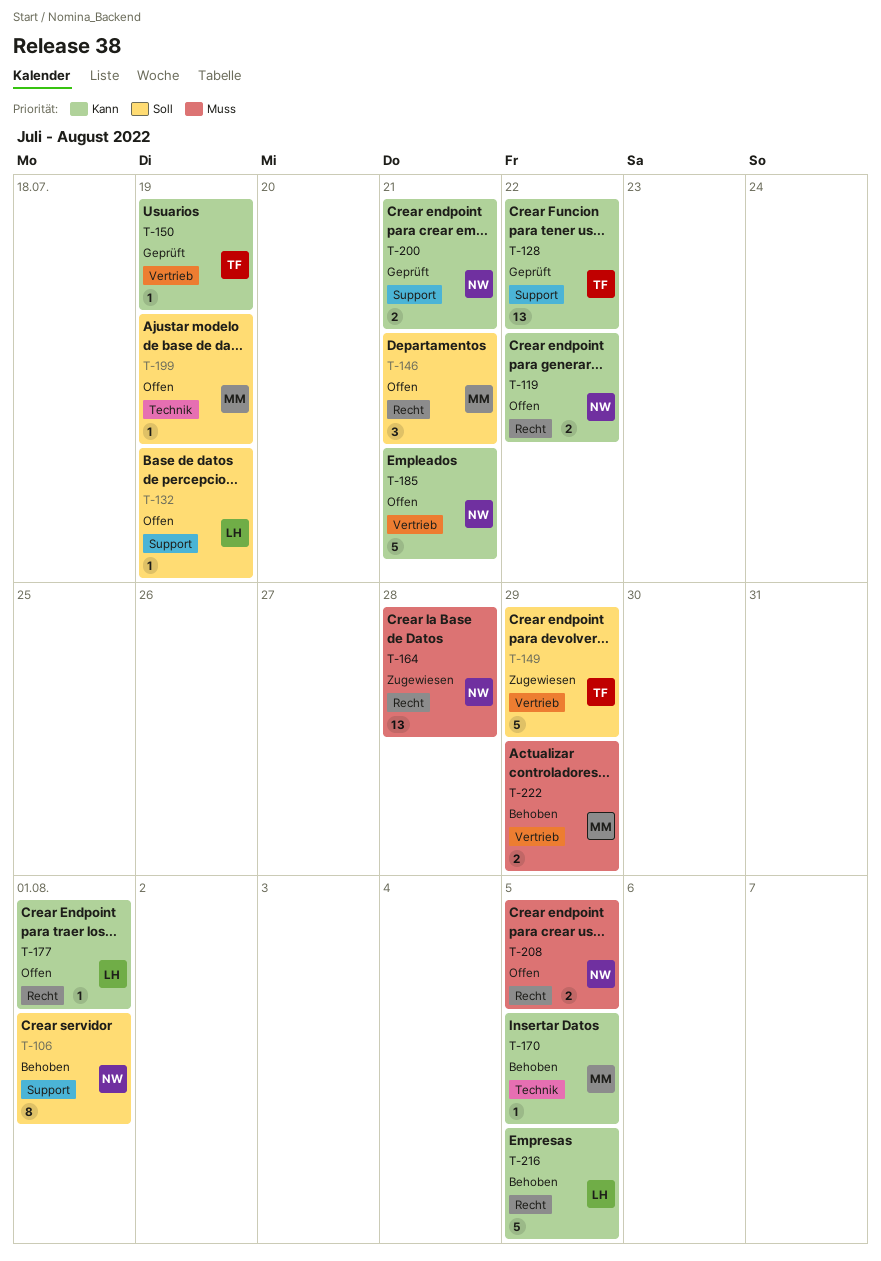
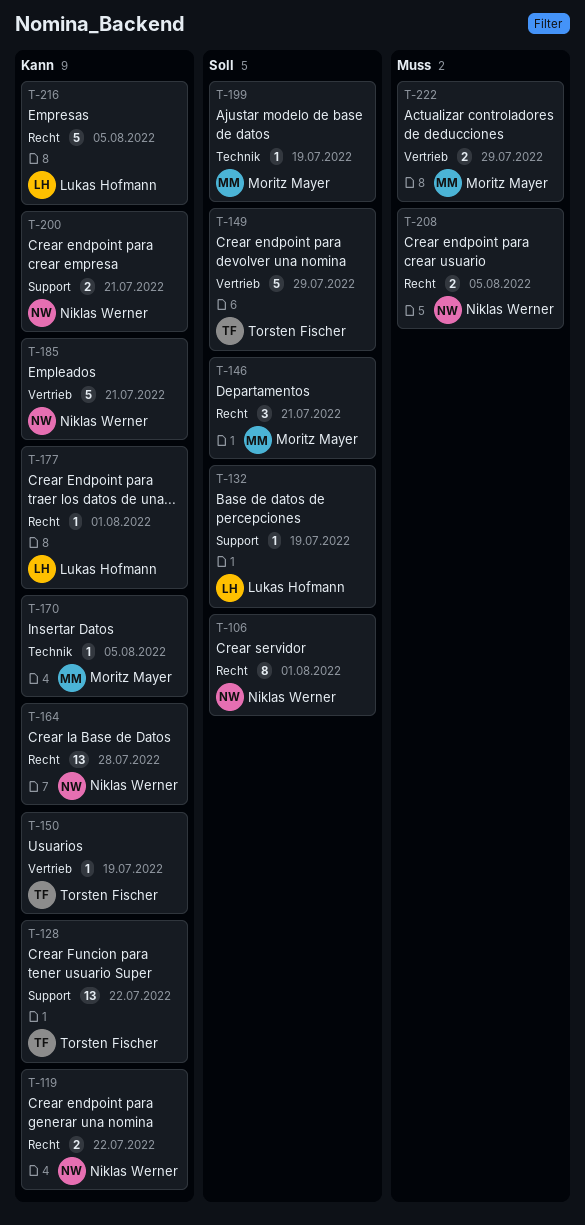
T-106, label: Support -> Recht
T-164, priority: Muss -> Kann

